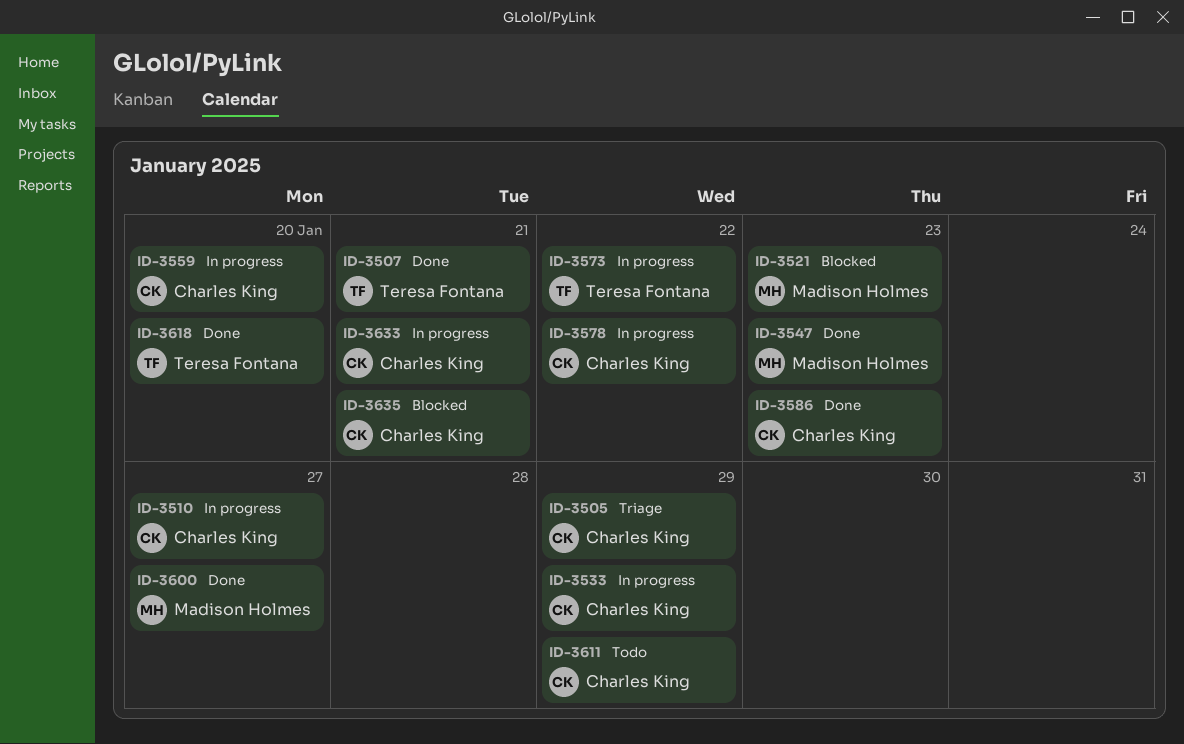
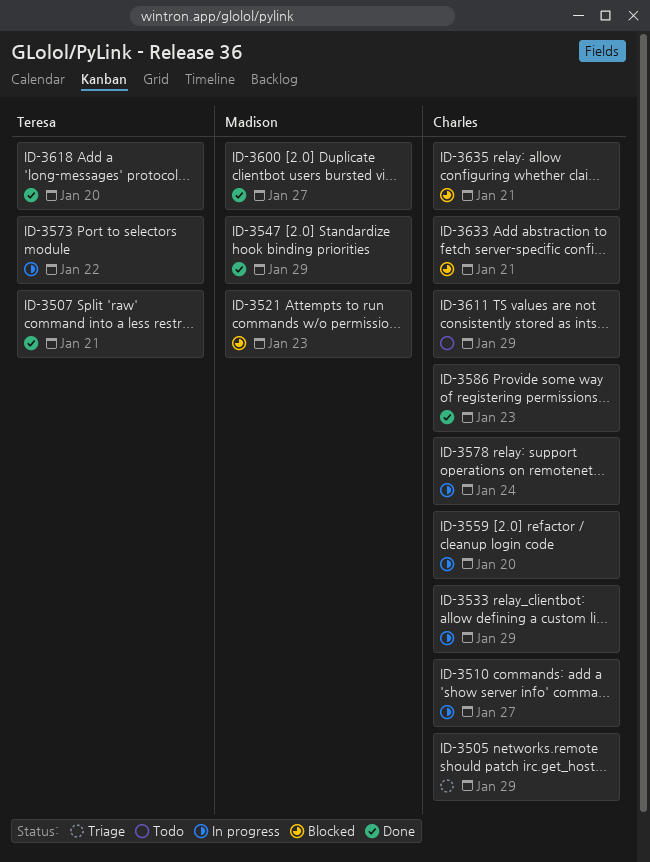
ID-3547, due: Jan 23 -> Jan 29
ID-3578, due: Jan 22 -> Jan 24
ID-3633, status: In progress -> Blocked

